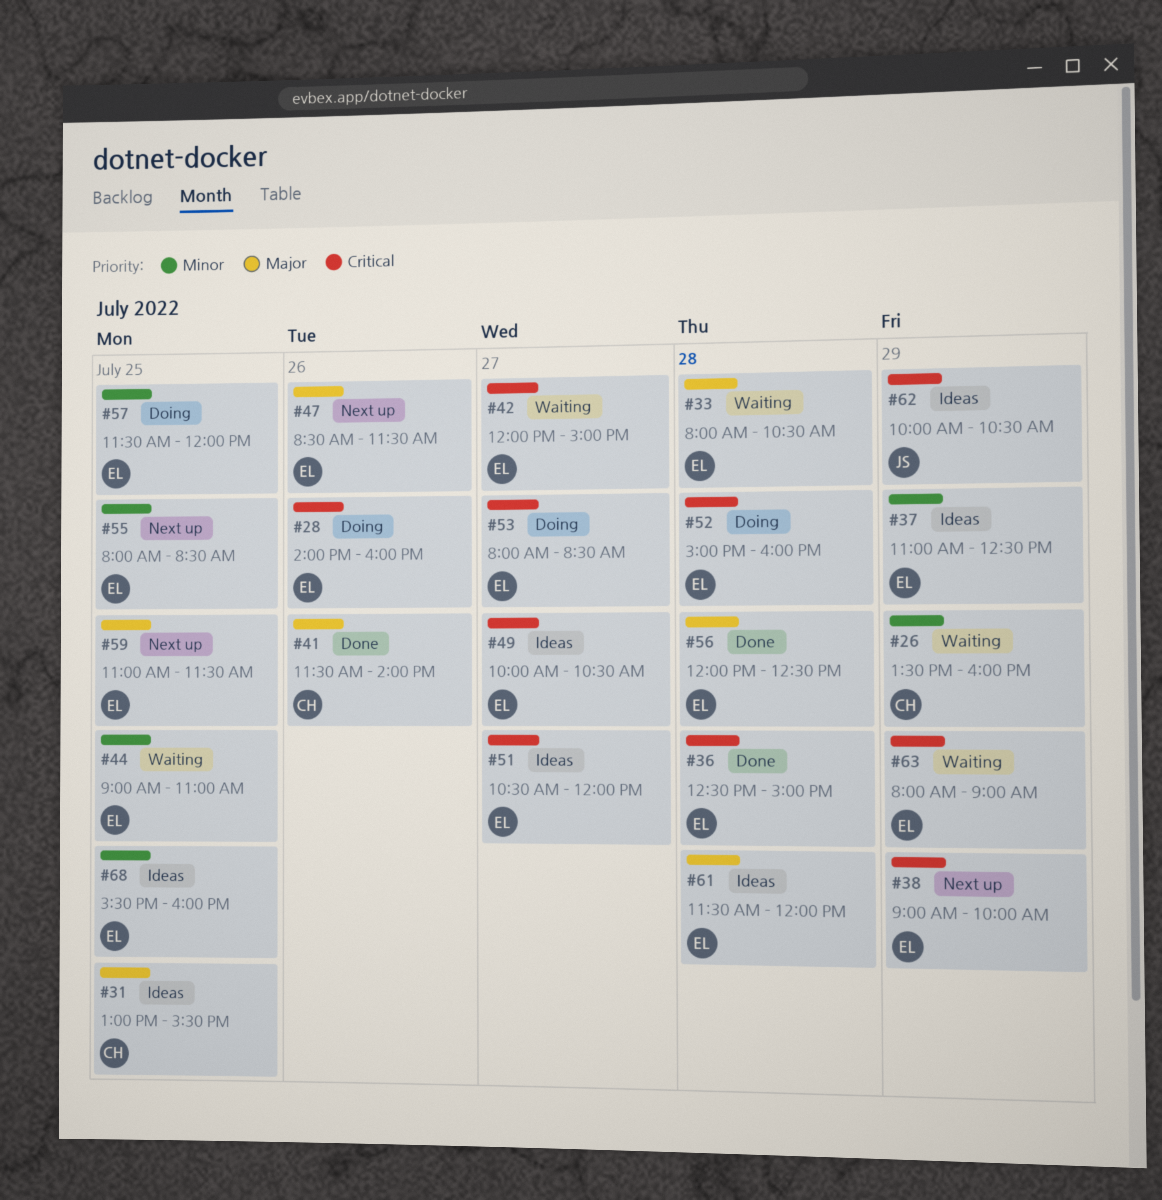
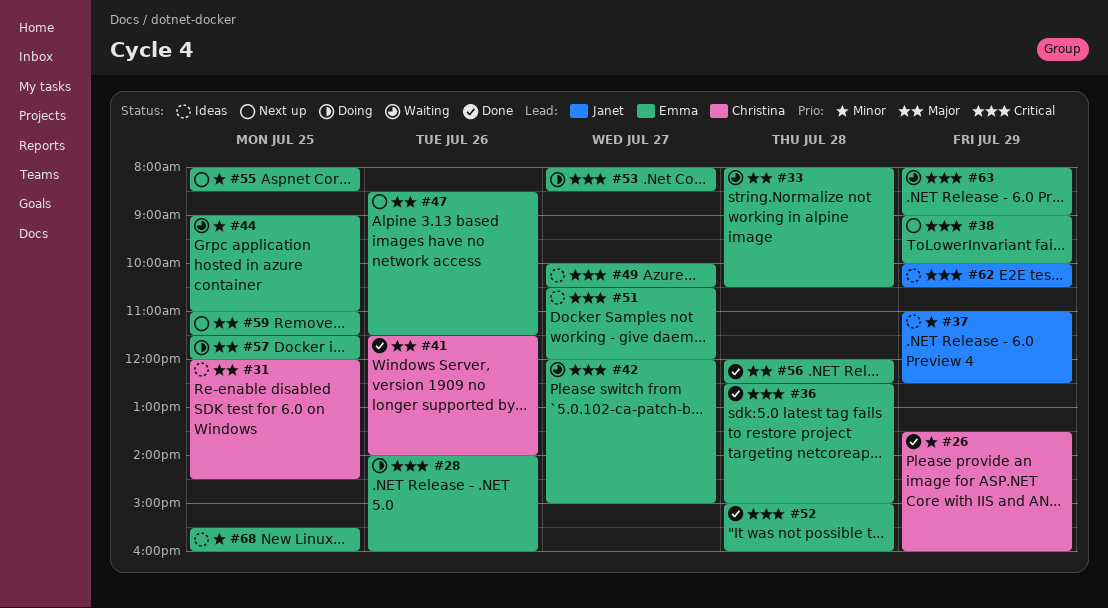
#26, status: Waiting -> Done
#31, begins: 13:00 -> 12:00
#31, ends: 15:30 -> 14:30
#37, owner: Emma -> Janet
#52, status: Doing -> Done
#57, priority: Minor -> Major
#61: present -> none

